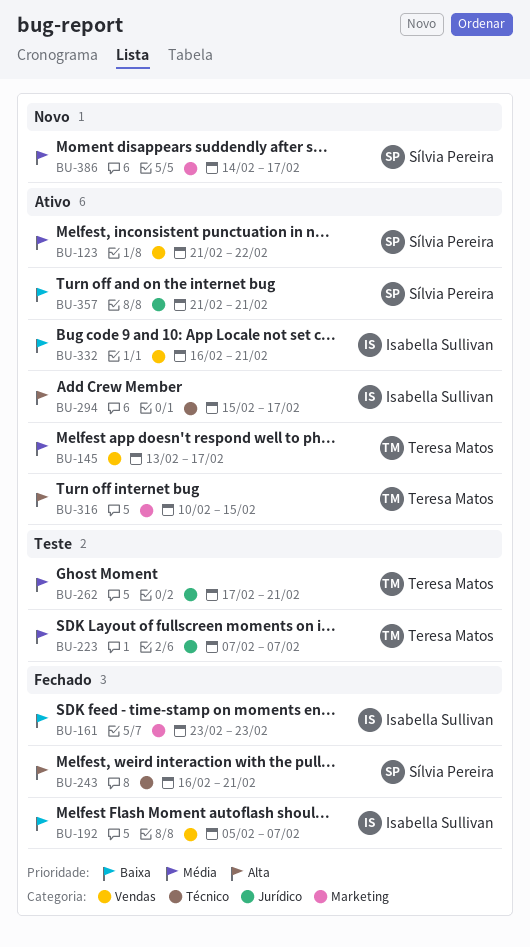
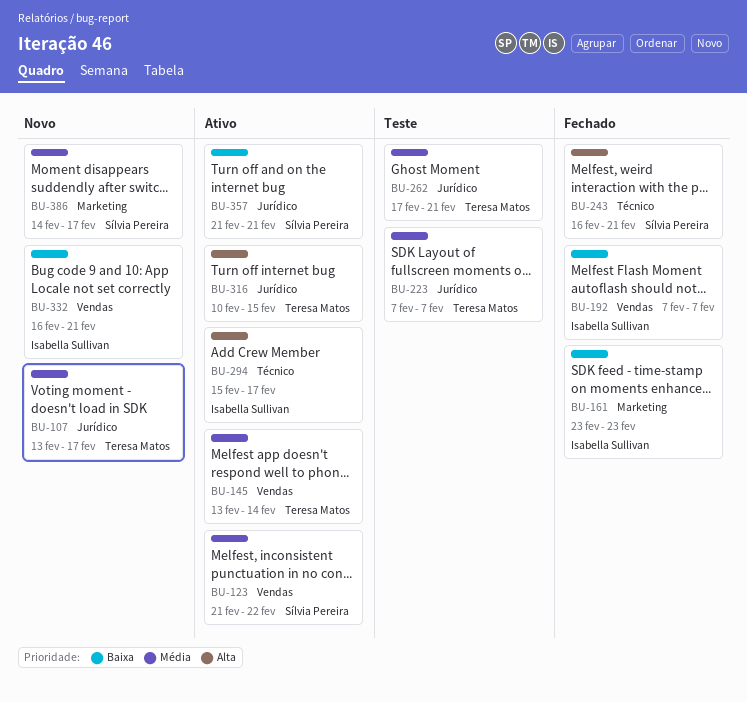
BU-107: none -> present
BU-145, due: Feb 17 -> Feb 14
BU-192, start: Feb 5 -> Feb 7
BU-316, label: Marketing -> Jurídico
BU-332, status: Ativo -> Novo

